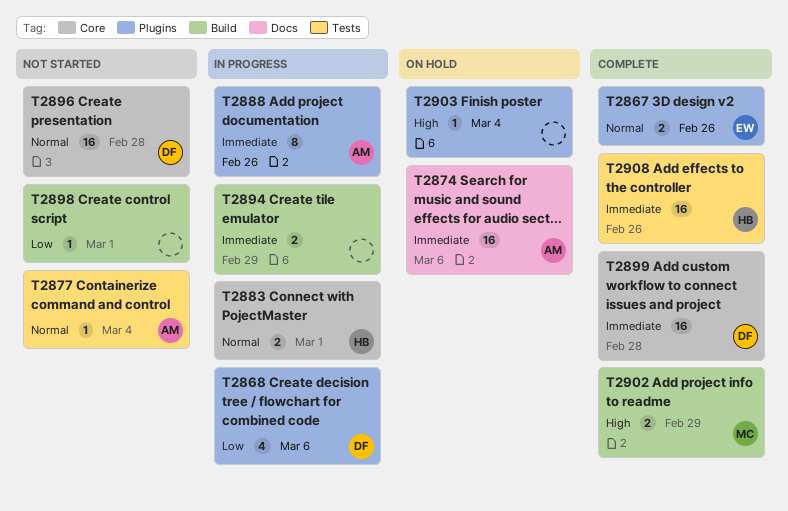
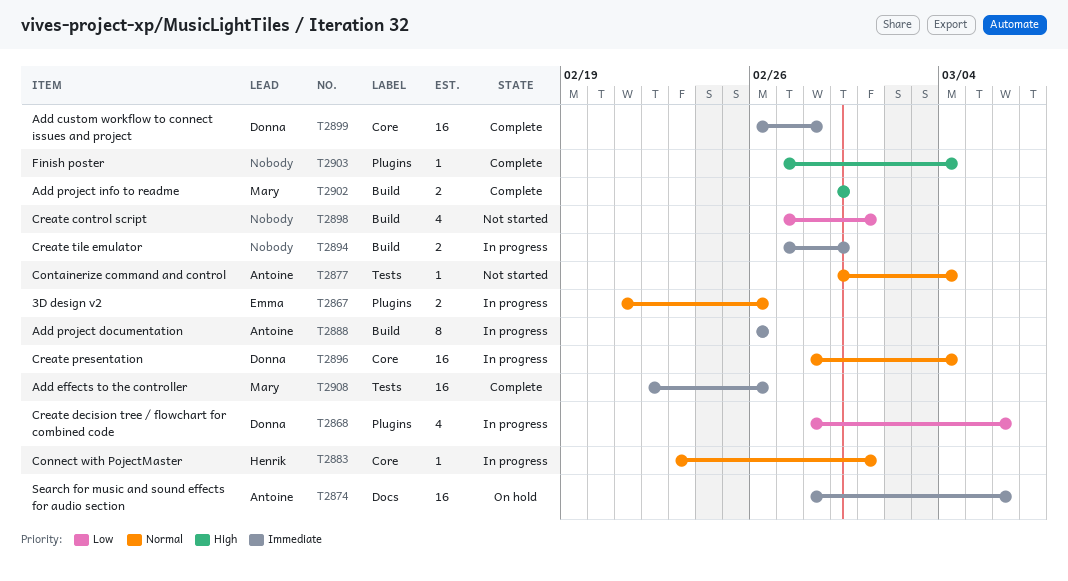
T2867, status: Complete -> In progress
T2883, estimate: 2 -> 1
T2888, label: Plugins -> Build
T2896, status: Not started -> In progress
T2896, due: Feb 28 -> Mar 4
T2898, estimate: 1 -> 4
T2903, status: On hold -> Complete
T2908, owner: Henrik -> Mary

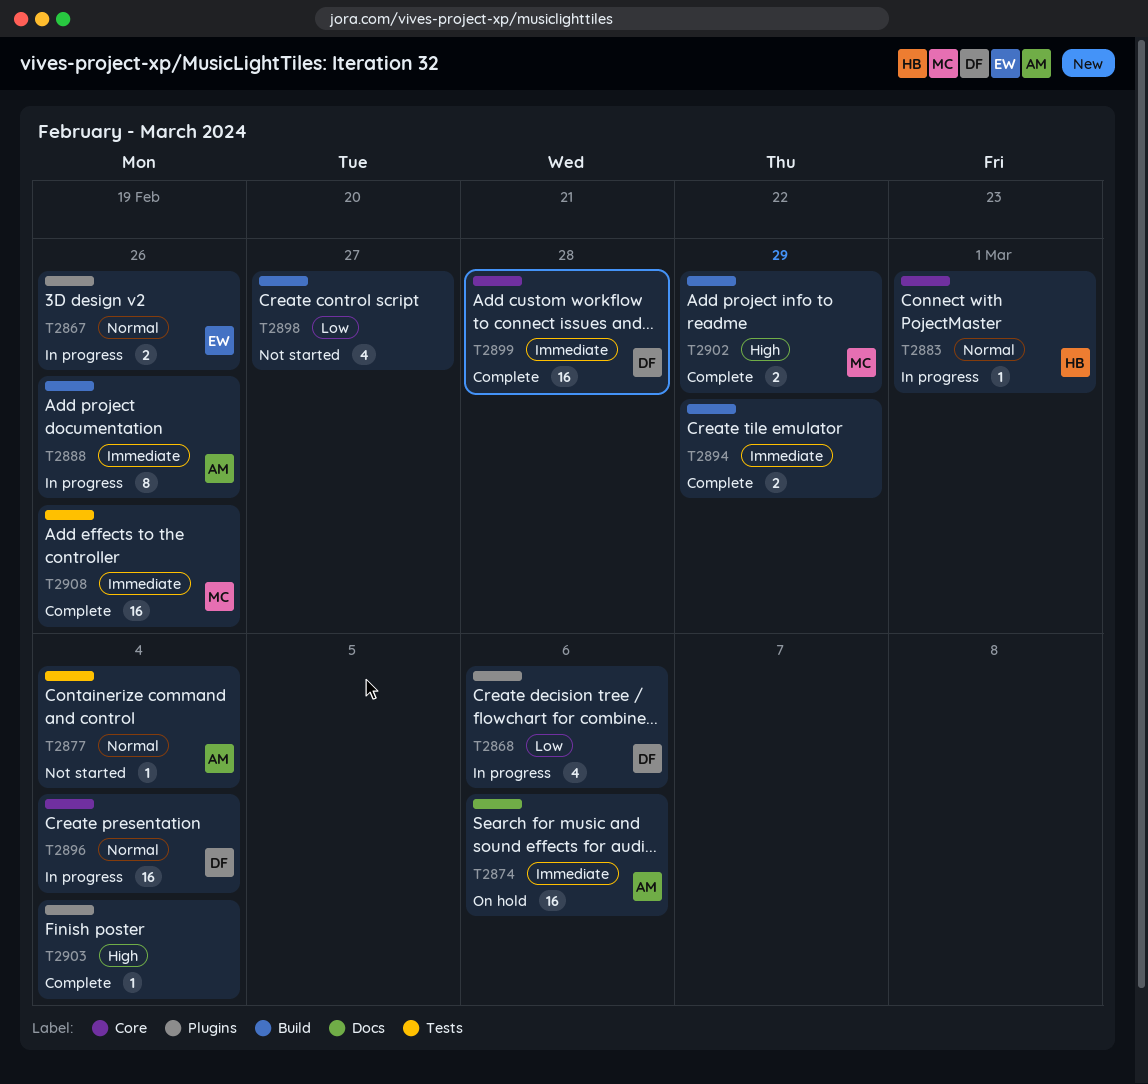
T2894, status: In progress -> Complete
T2898, due: Mar 1 -> Feb 27

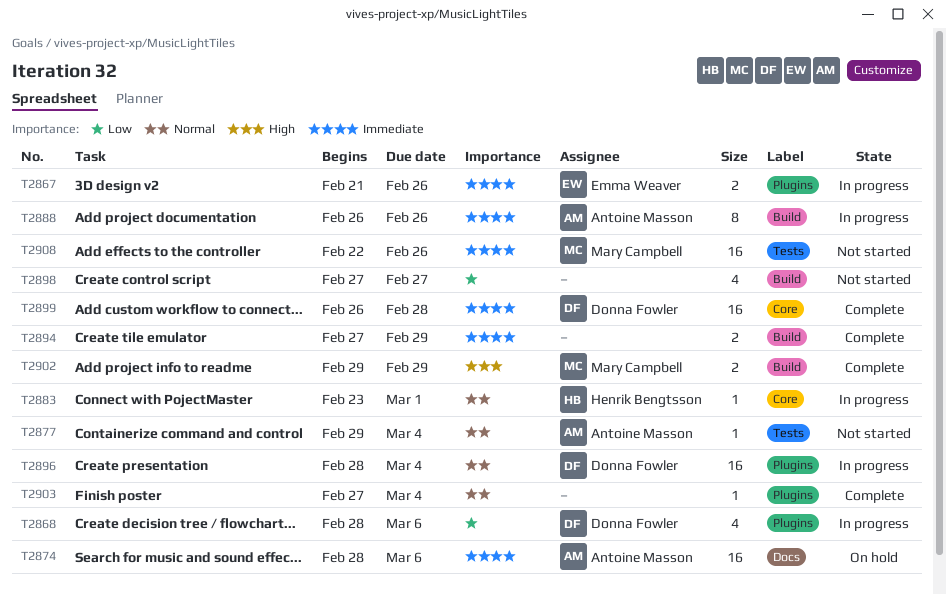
T2867, priority: Normal -> Immediate
T2896, label: Core -> Plugins
T2903, priority: High -> Normal
T2908, status: Complete -> Not started

